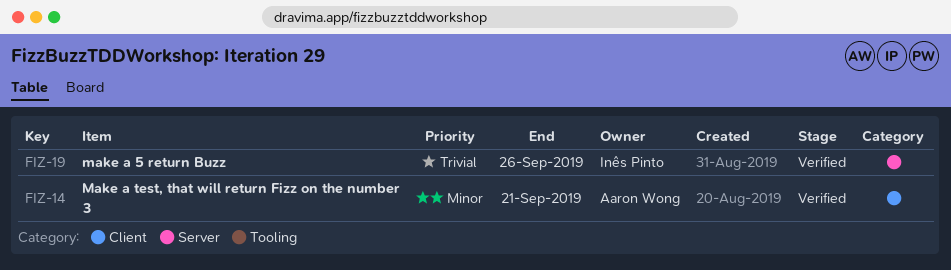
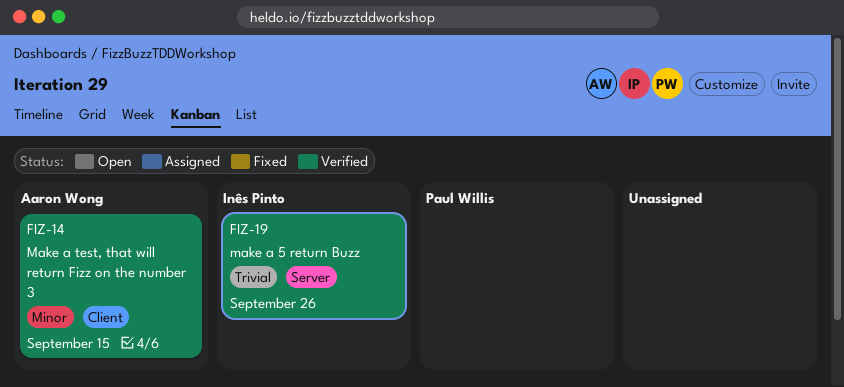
FIZ-14, due: Sep 21 -> Sep 15

